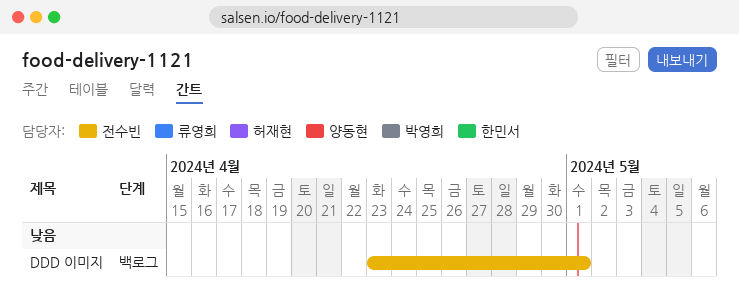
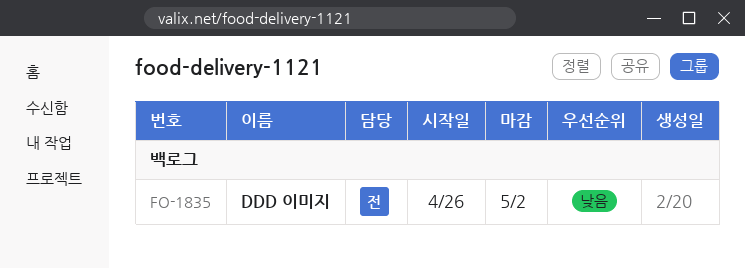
DDD 이미지, start: Apr 23 -> Apr 26
DDD 이미지, due: May 1 -> May 2

